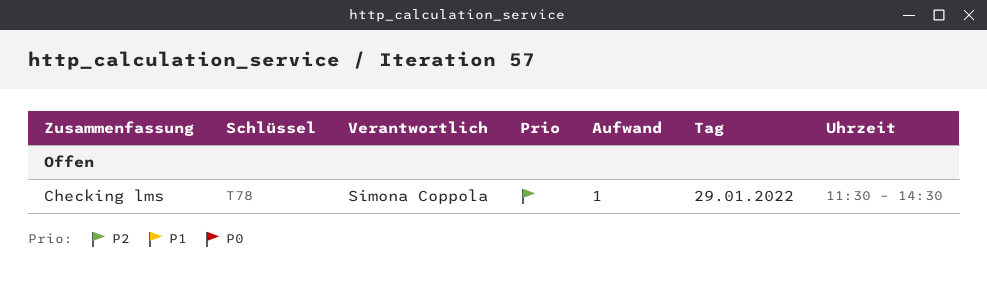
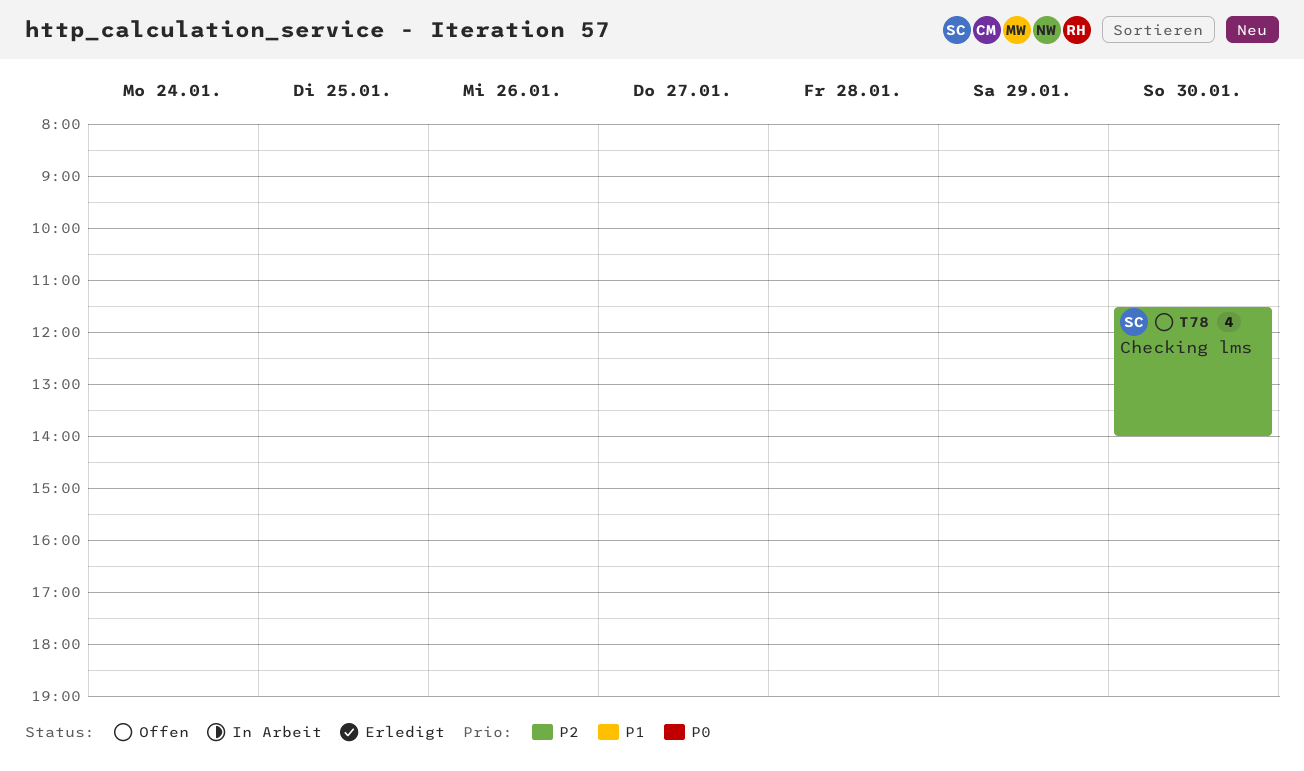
T78, estimate: 1 -> 4
T78, day: Jan 29 -> Jan 30
T78, ends: 14:30 -> 14:00

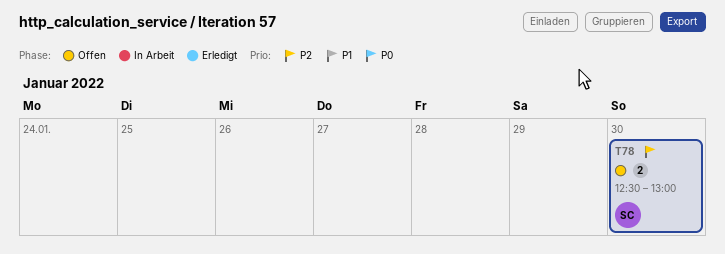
T78, estimate: 4 -> 2
T78, begins: 11:30 -> 12:30
T78, ends: 14:00 -> 13:00

